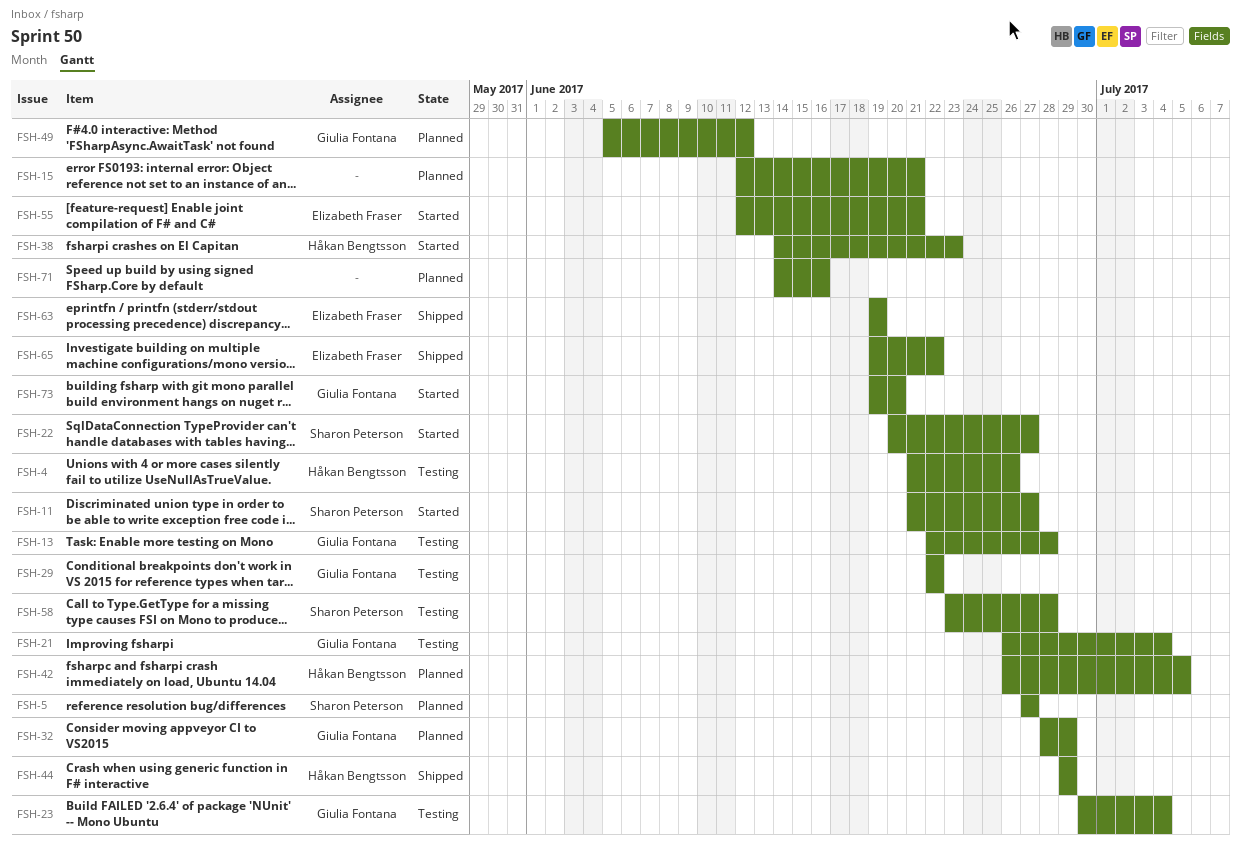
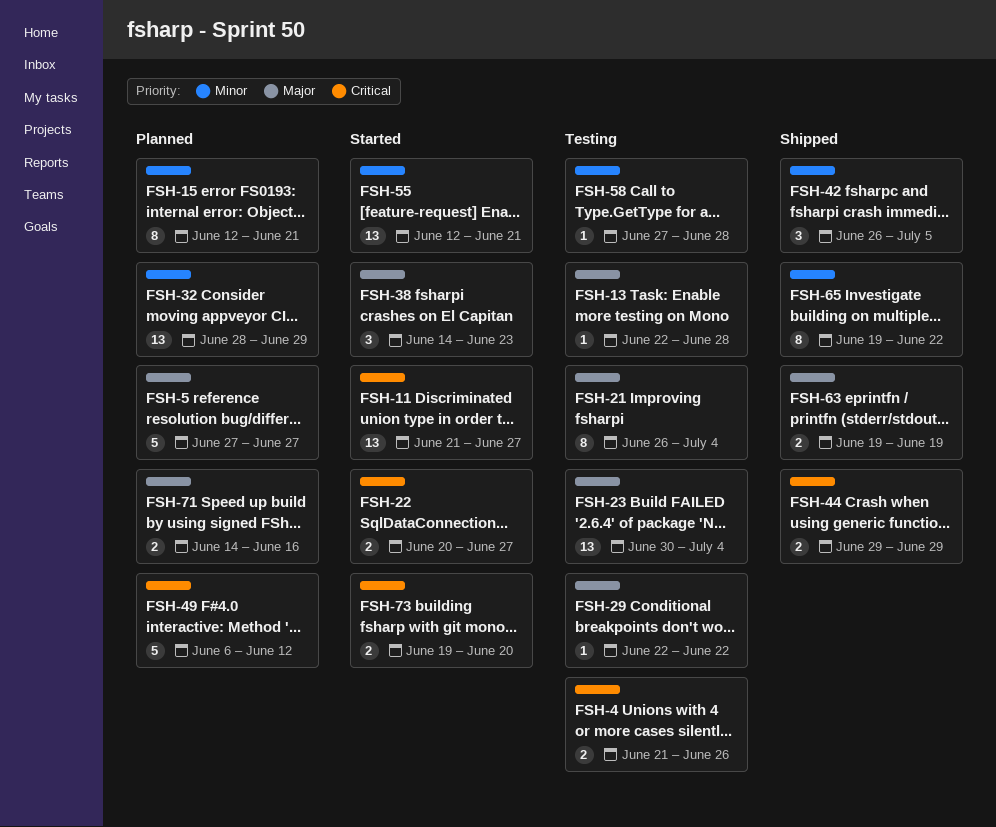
FSH-42, status: Planned -> Shipped
FSH-49, start: Jun 5 -> Jun 6
FSH-58, start: Jun 23 -> Jun 27

